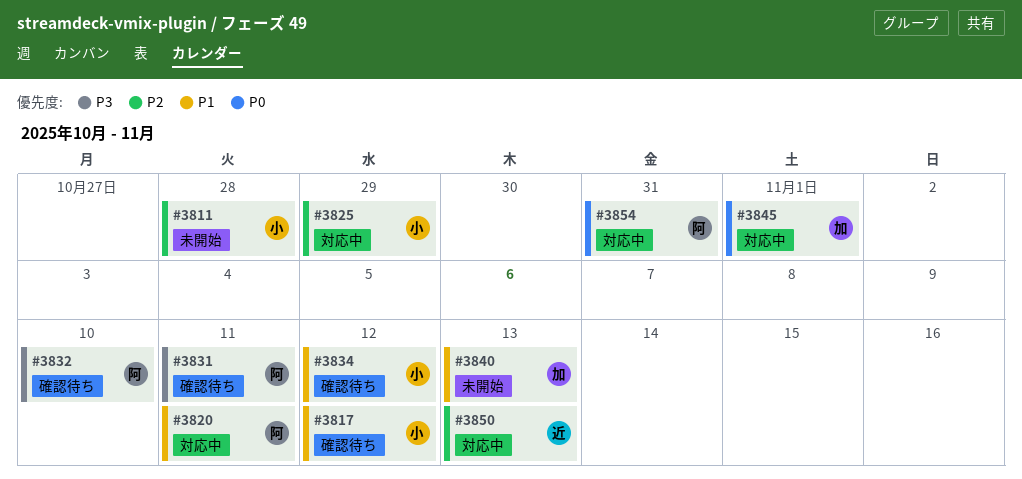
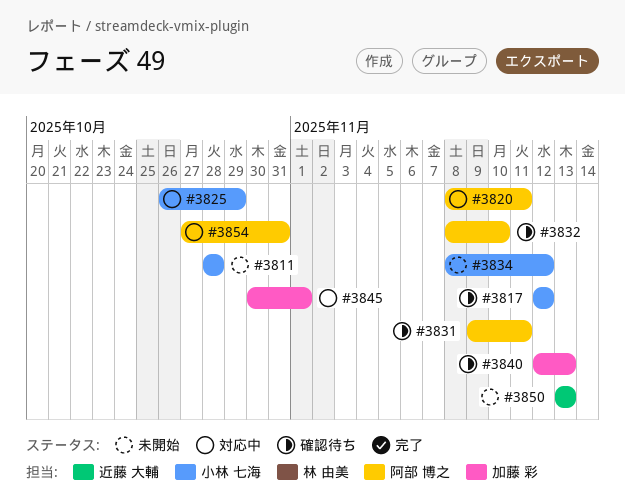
#3834, status: 確認待ち -> 未開始
#3840, status: 未開始 -> 確認待ち
#3850, status: 対応中 -> 未開始

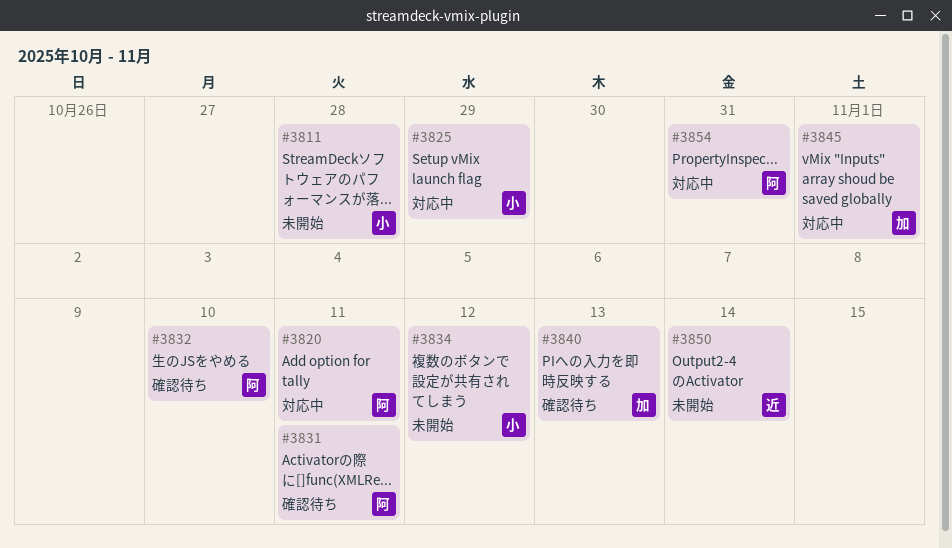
#3817: present -> none
#3850, due: Nov 13 -> Nov 14

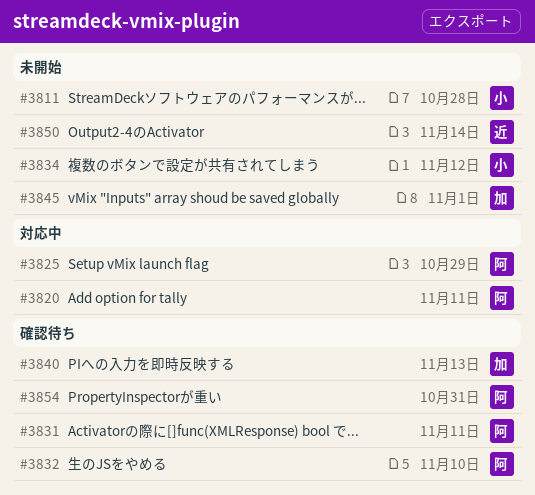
#3825, owner: 小 -> 阿
#3845, status: 対応中 -> 未開始
#3854, status: 対応中 -> 確認待ち

